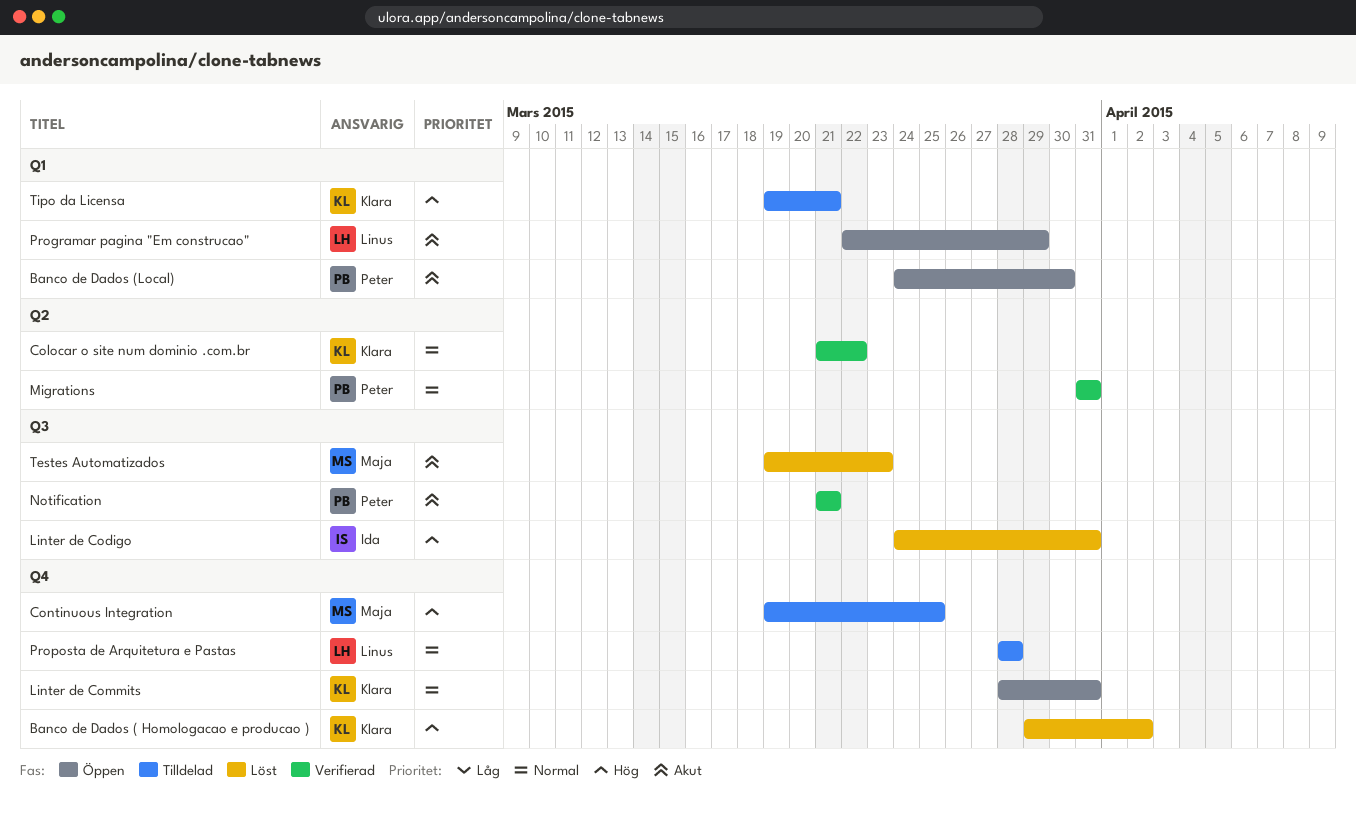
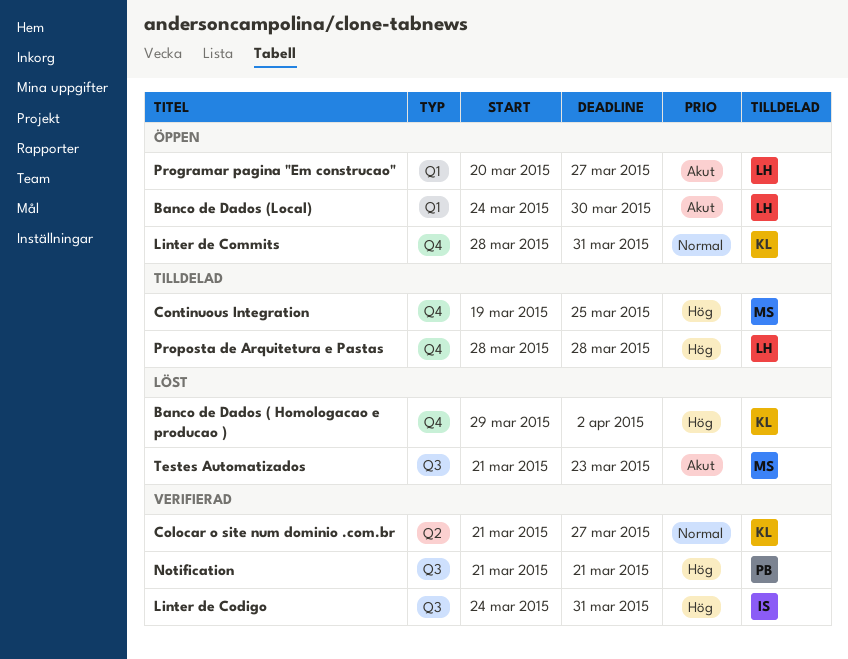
Banco de Dados (Local), owner: Peter -> Linus
Colocar o site num dominio .com.br, due: Mar 22 -> Mar 27
Linter de Codigo, status: Löst -> Verifierad
Migrations: present -> none
Notification, priority: Akut -> Hög
Programar pagina "Em construcao", start: Mar 22 -> Mar 20
Programar pagina "Em construcao", due: Mar 29 -> Mar 27
Proposta de Arquitetura e Pastas, priority: Normal -> Hög
Testes Automatizados, start: Mar 19 -> Mar 21
Tipo da Licensa: present -> none

